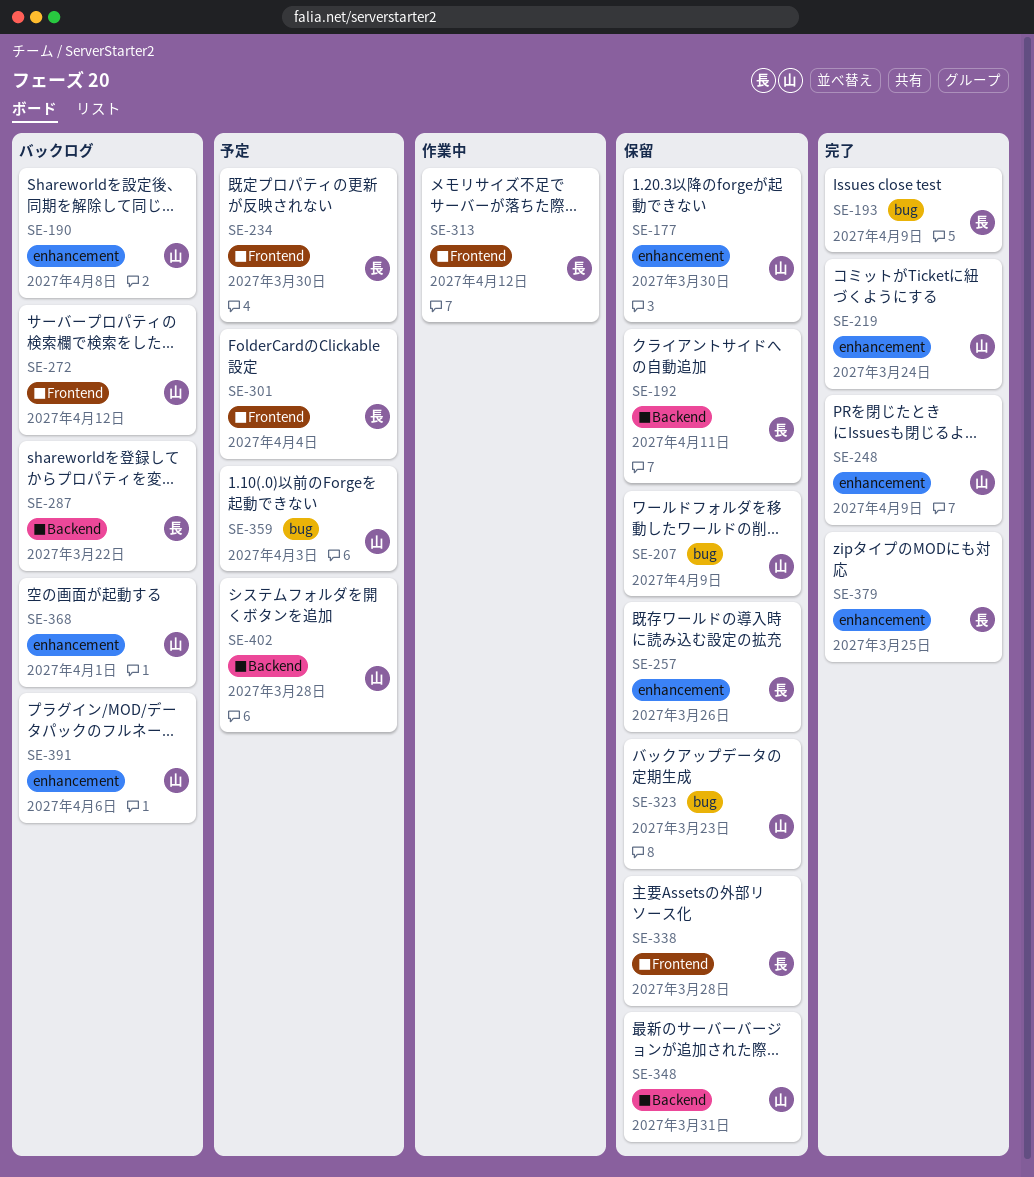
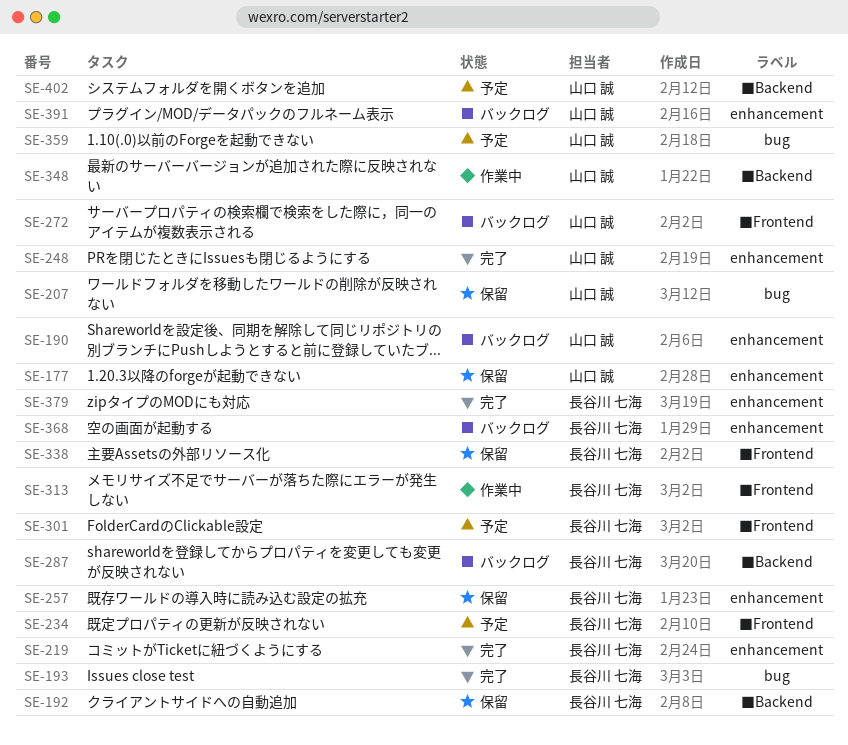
SE-219, owner: 山口 誠 -> 長谷川 七海
SE-323: present -> none
SE-348, status: 保留 -> 作業中
SE-368, owner: 山口 誠 -> 長谷川 七海

